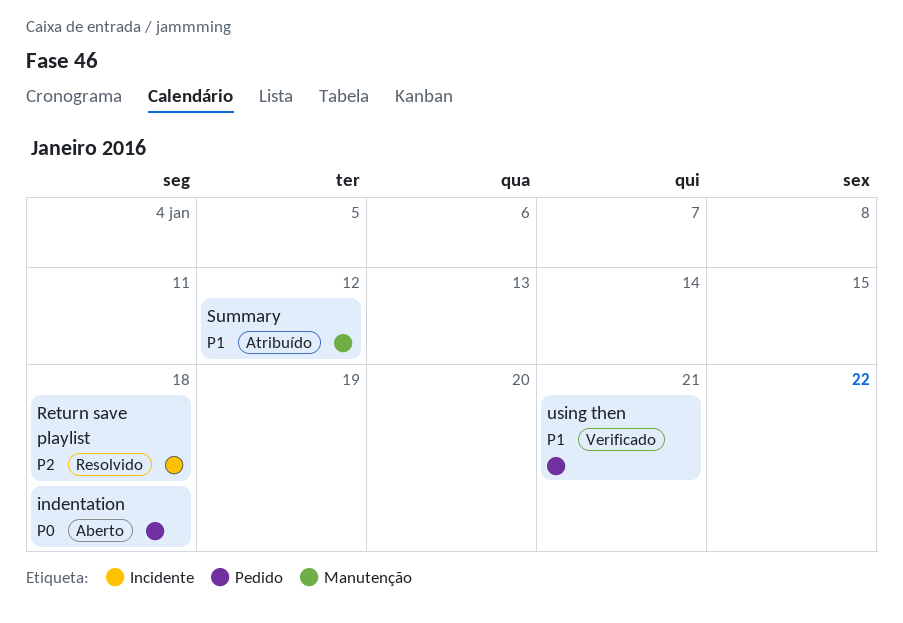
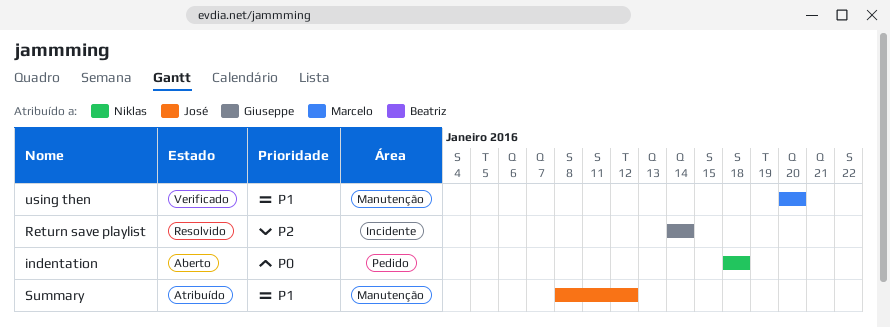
Return save playlist, due: Jan 18 -> Jan 14
using then, label: Pedido -> Manutenção
using then, due: Jan 21 -> Jan 20

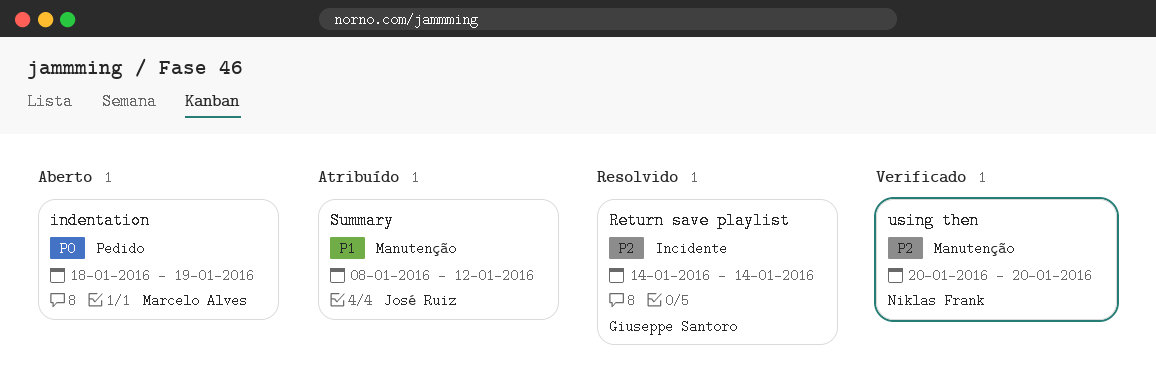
indentation, owner: Niklas Frank -> Marcelo Alves
indentation, due: Jan 18 -> Jan 19
using then, owner: Marcelo Alves -> Niklas Frank
using then, priority: P1 -> P2

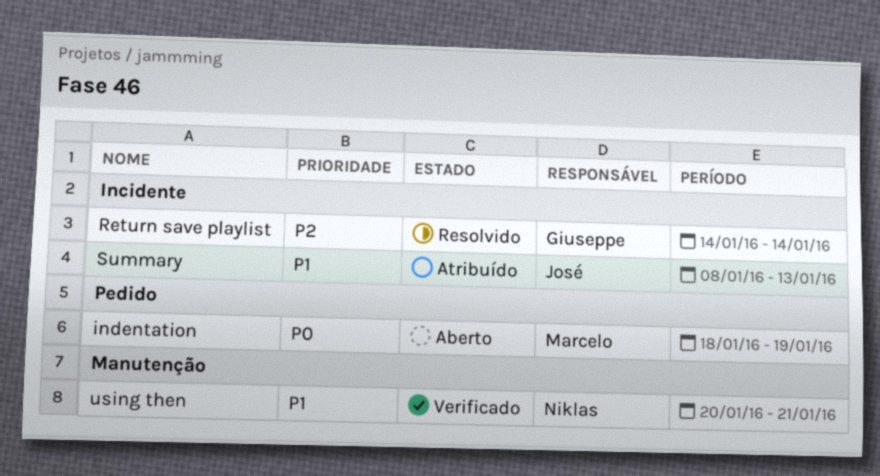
Summary, label: Manutenção -> Incidente
Summary, due: Jan 12 -> Jan 13
using then, priority: P2 -> P1
using then, due: Jan 20 -> Jan 21

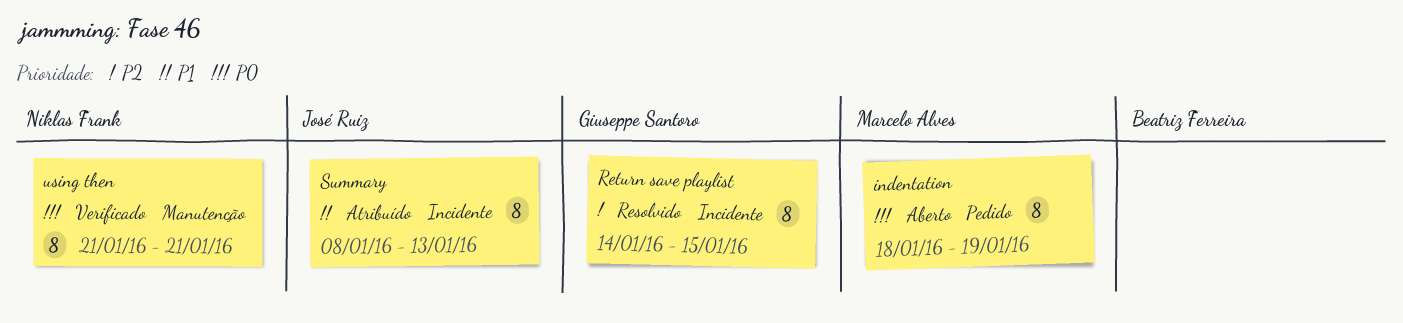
Return save playlist, due: Jan 14 -> Jan 15
using then, priority: P1 -> P0
using then, start: Jan 20 -> Jan 21

